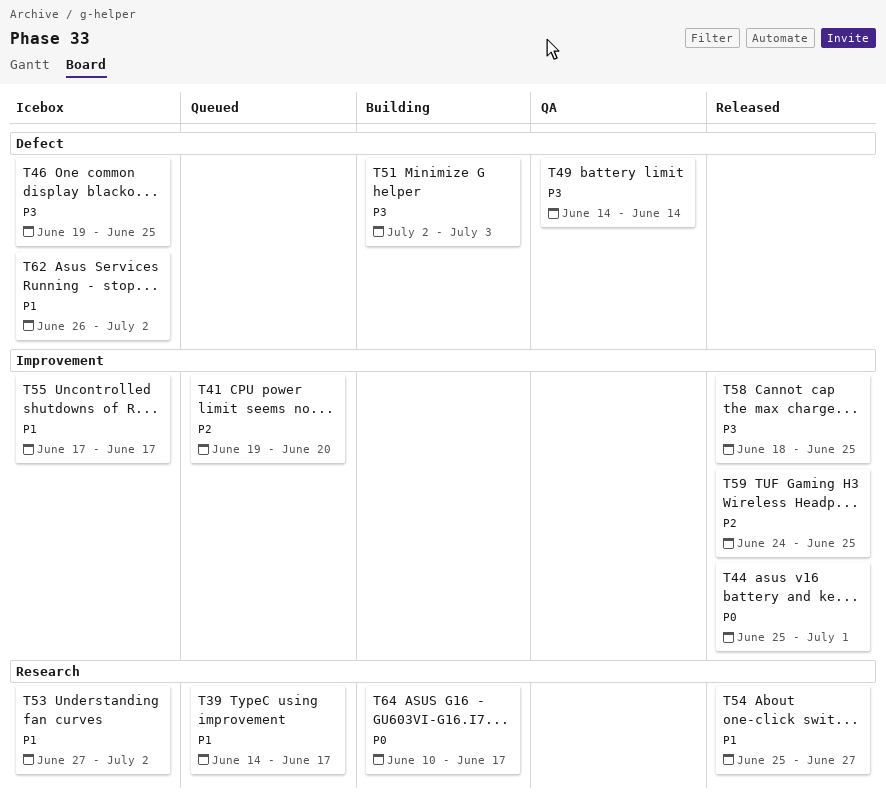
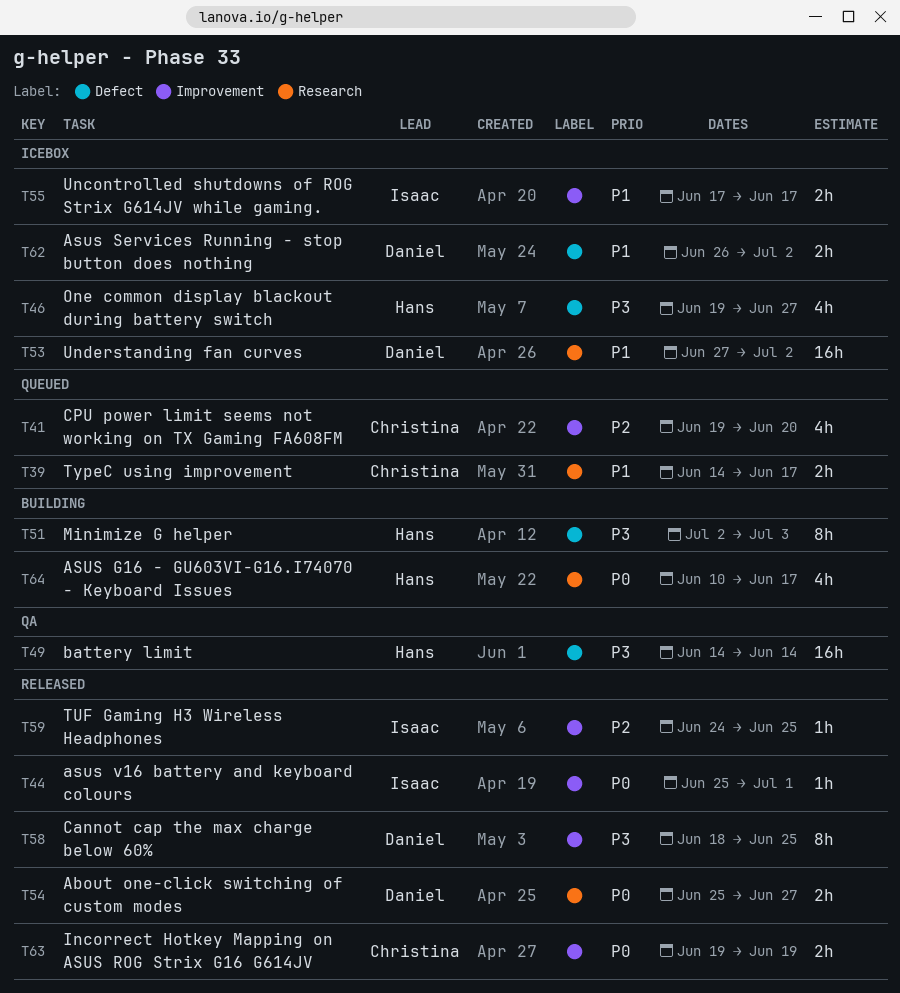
T46, due: Jun 25 -> Jun 27
T54, priority: P1 -> P0
T63: none -> present

